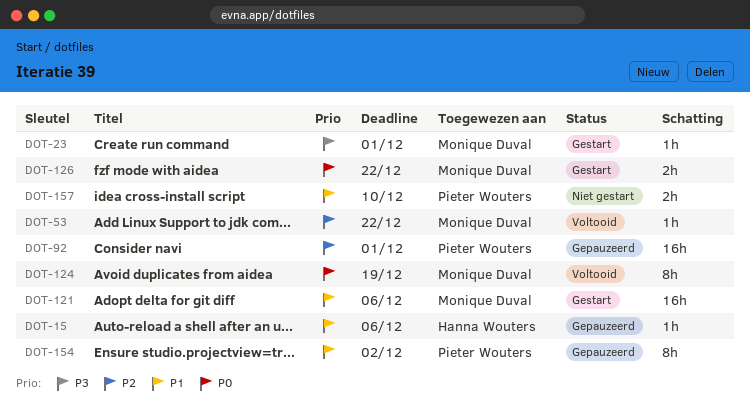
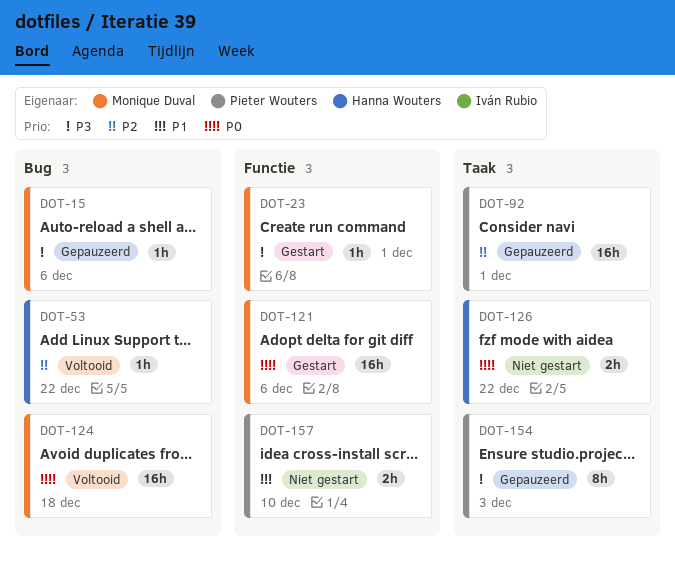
DOT-15, owner: Hanna Wouters -> Monique Duval
DOT-15, priority: P1 -> P3
DOT-53, owner: Monique Duval -> Hanna Wouters
DOT-121, priority: P1 -> P0
DOT-124, estimate: 8h -> 16h
DOT-124, due: Dec 19 -> Dec 18
DOT-126, status: Gestart -> Niet gestart
DOT-126, owner: Monique Duval -> Hanna Wouters
DOT-154, priority: P1 -> P3
DOT-154, due: Dec 2 -> Dec 3

